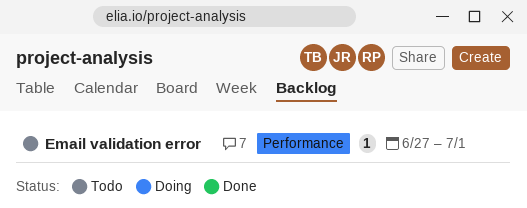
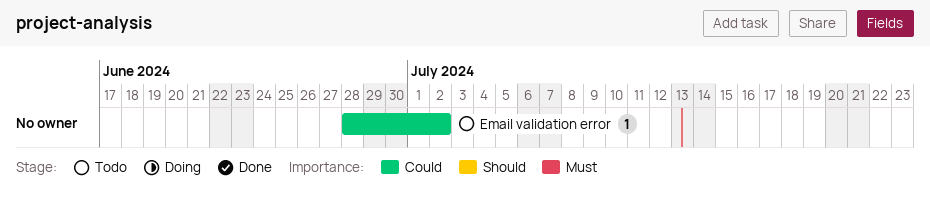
Email validation error, start: Jun 27 -> Jun 28
Email validation error, due: Jul 1 -> Jul 2

